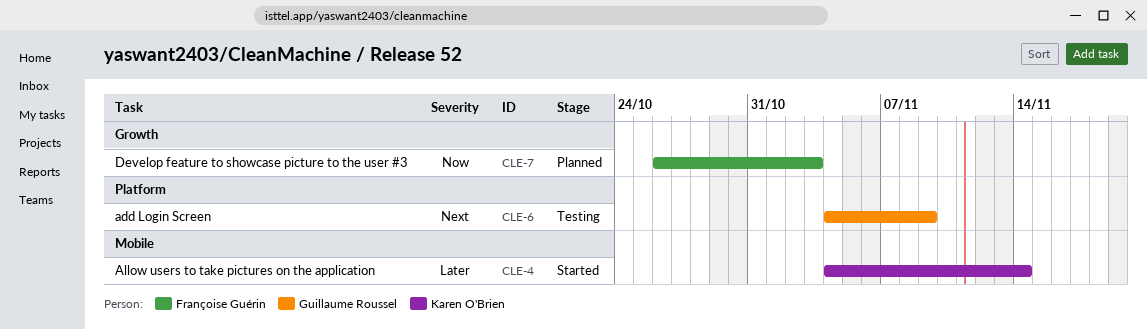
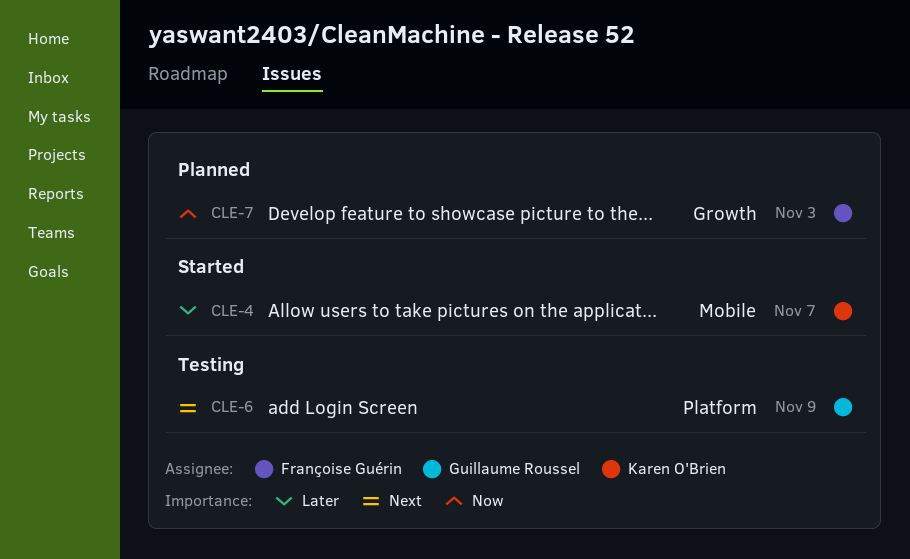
CLE-4, due: Nov 14 -> Nov 7

